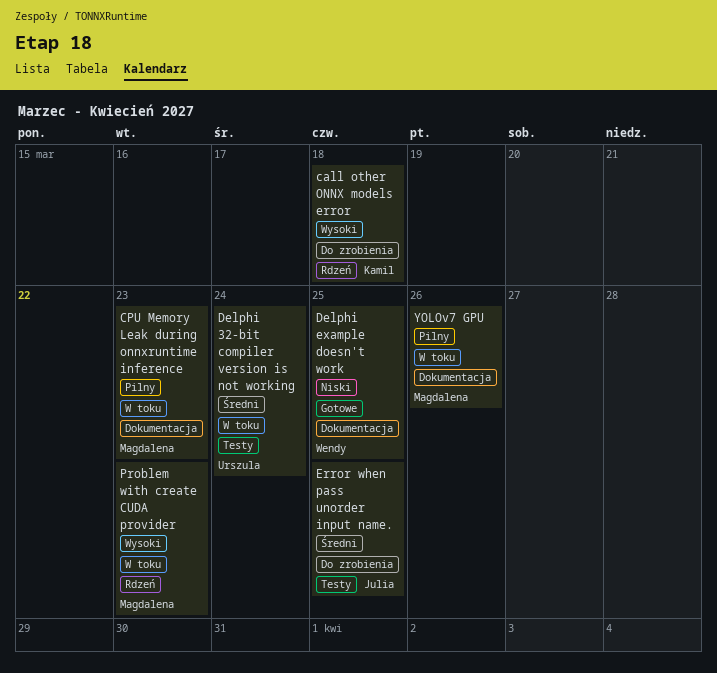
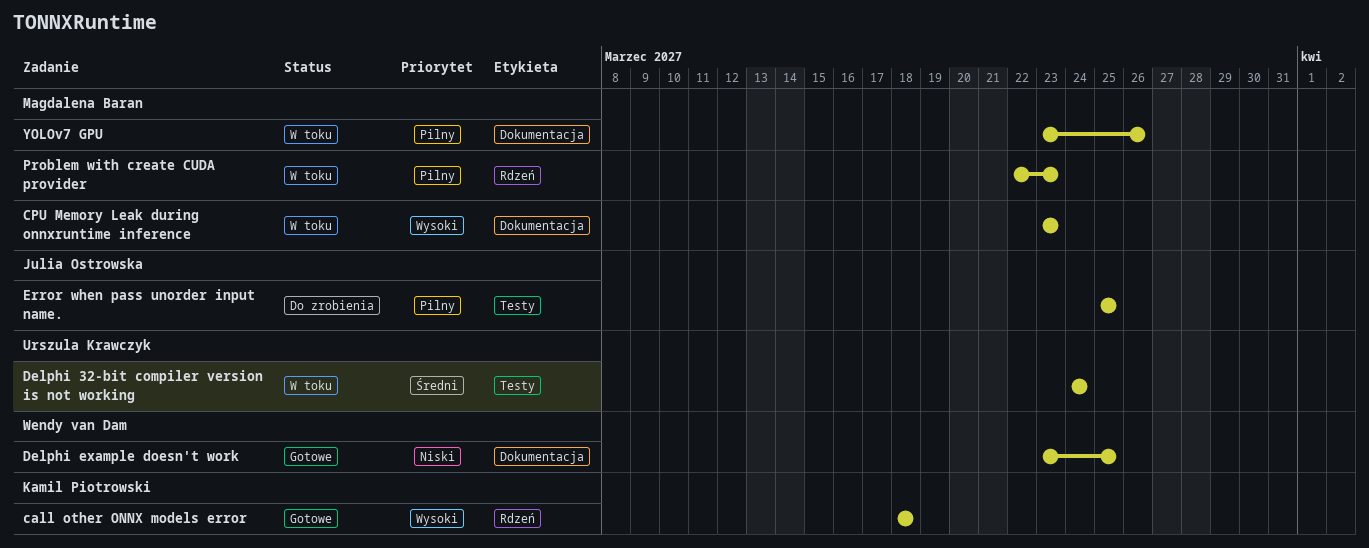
call other ONNX models error, status: Do zrobienia -> Gotowe
CPU Memory Leak during onnxruntime inference, priority: Pilny -> Wysoki
Error when pass unorder input name., priority: Średni -> Pilny
Problem with create CUDA provider, priority: Wysoki -> Pilny

